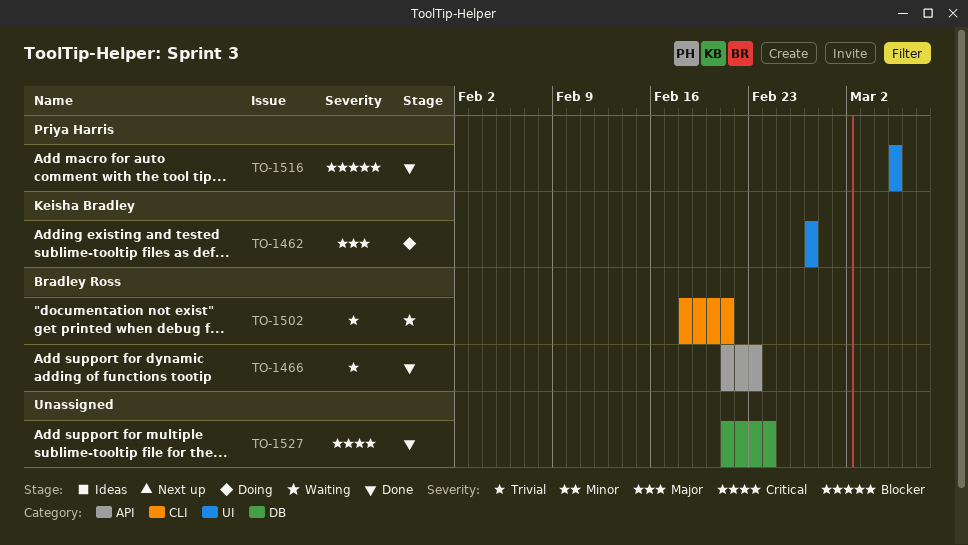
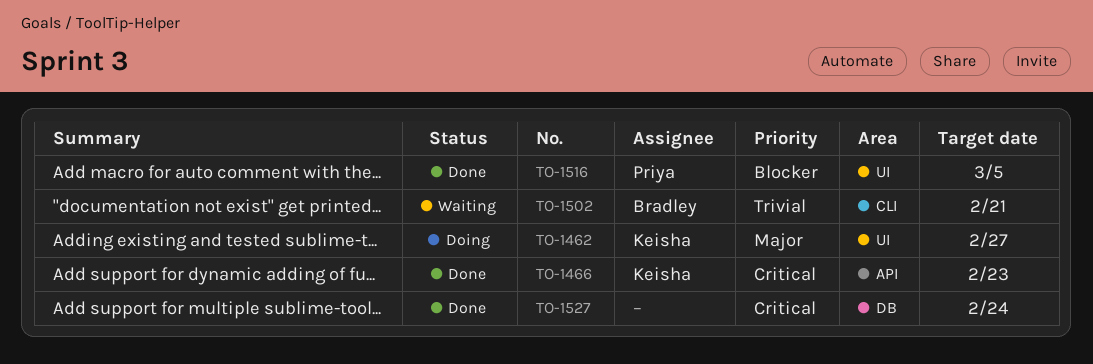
TO-1466, owner: Bradley Ross -> Keisha Bradley
TO-1466, priority: Trivial -> Critical

